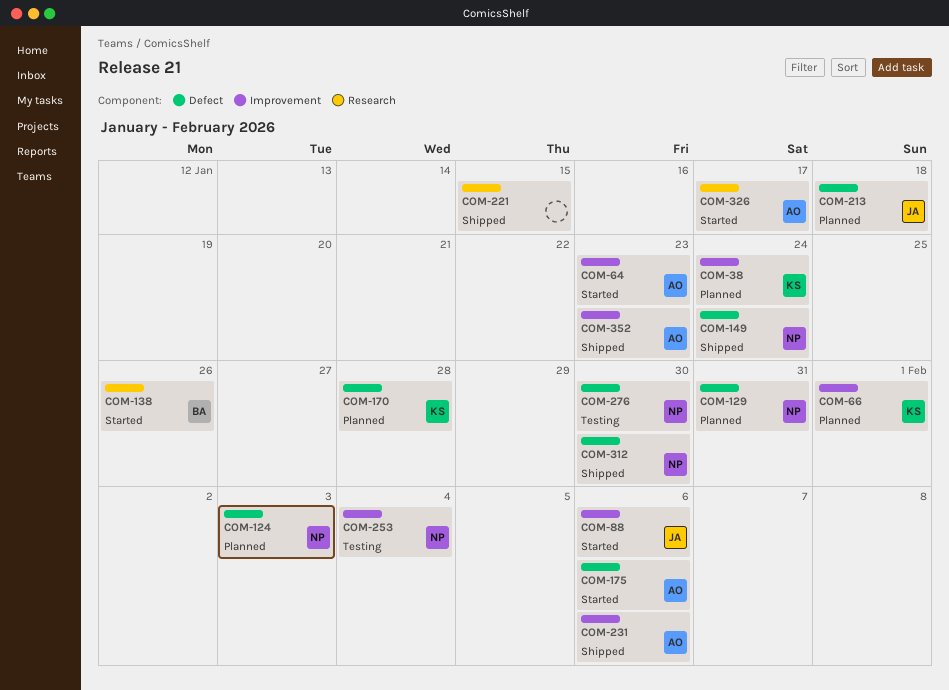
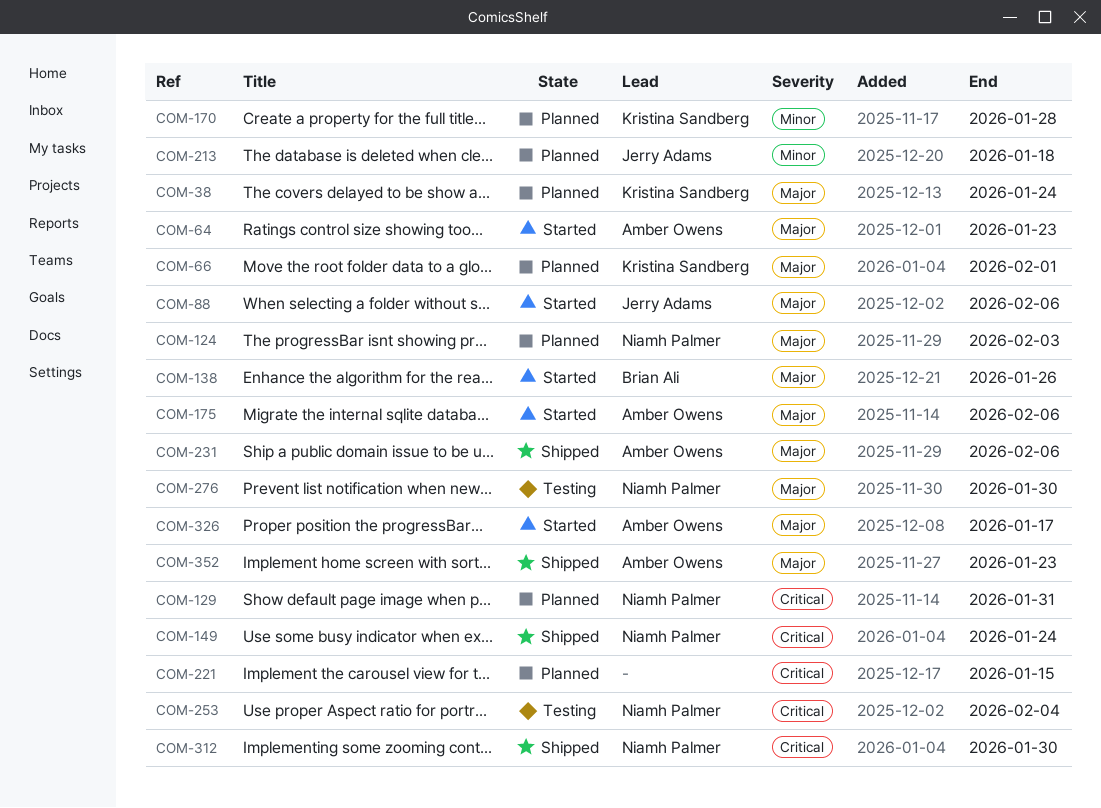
COM-221, status: Shipped -> Planned

